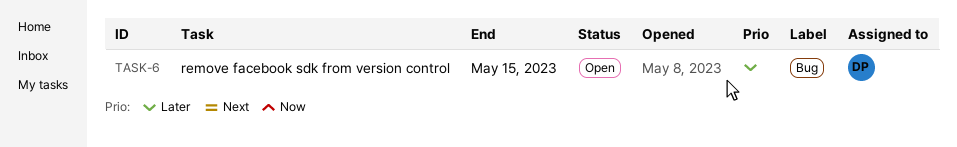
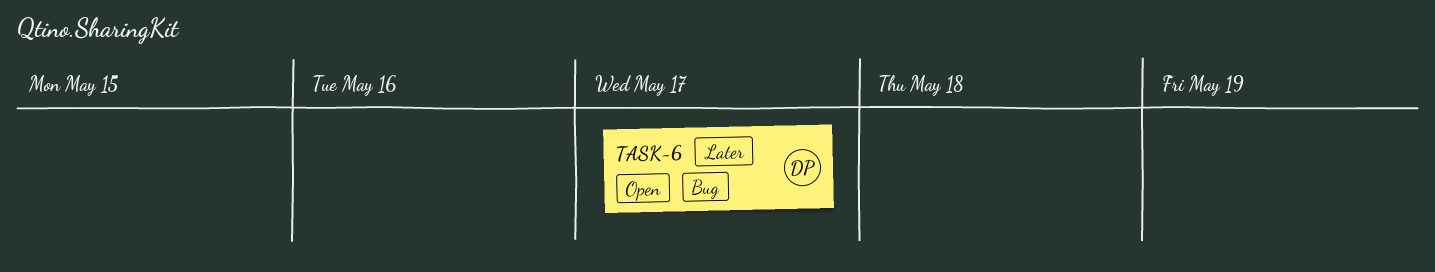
TASK-6, due: May 15 -> May 17

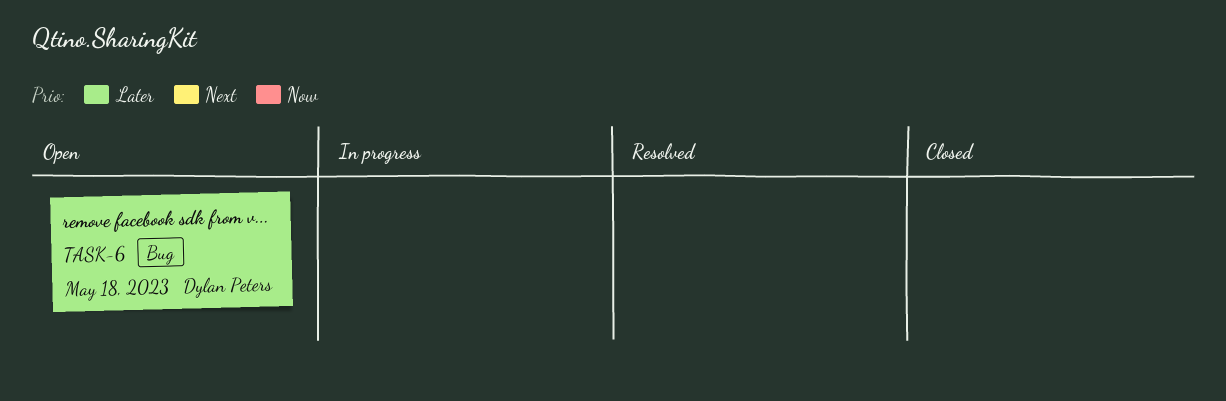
TASK-6, due: May 17 -> May 18

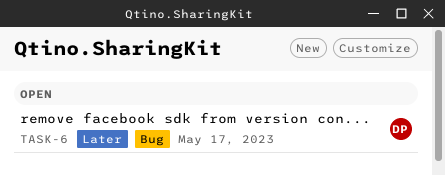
TASK-6, due: May 18 -> May 17

